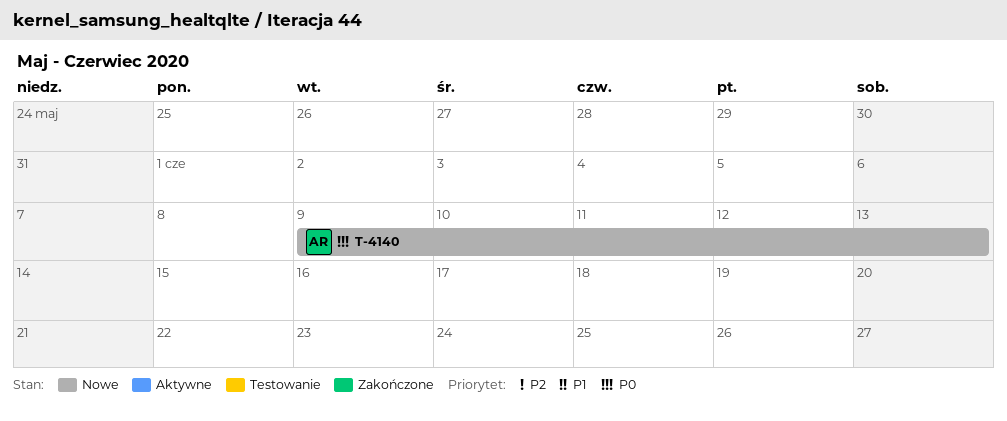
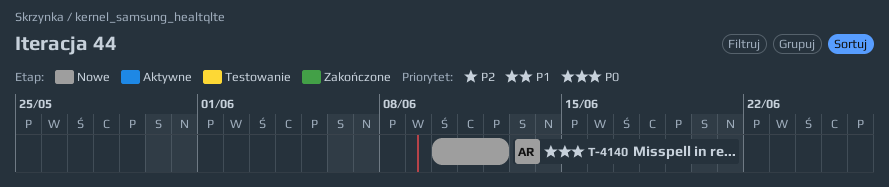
T-4140, start: Jun 9 -> Jun 10
T-4140, due: Jun 13 -> Jun 12

